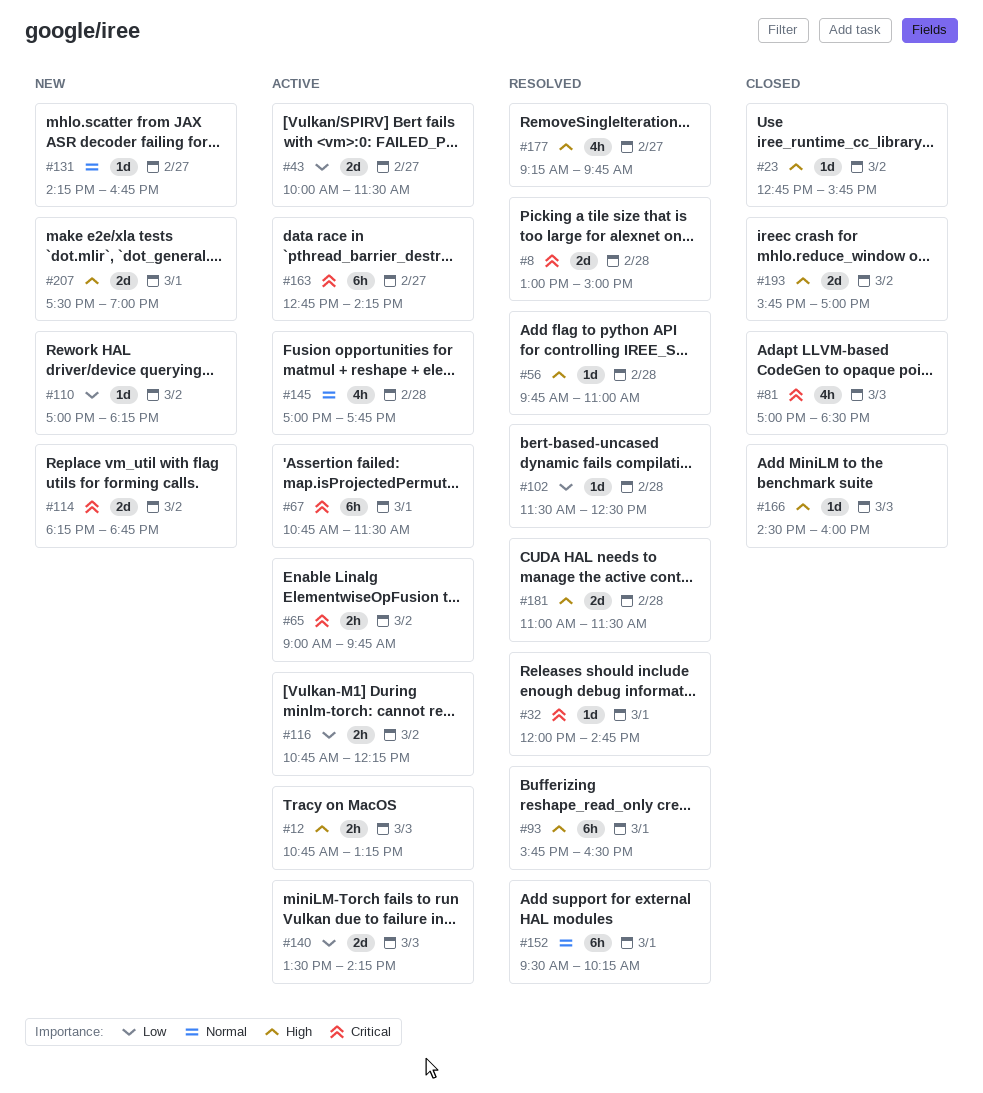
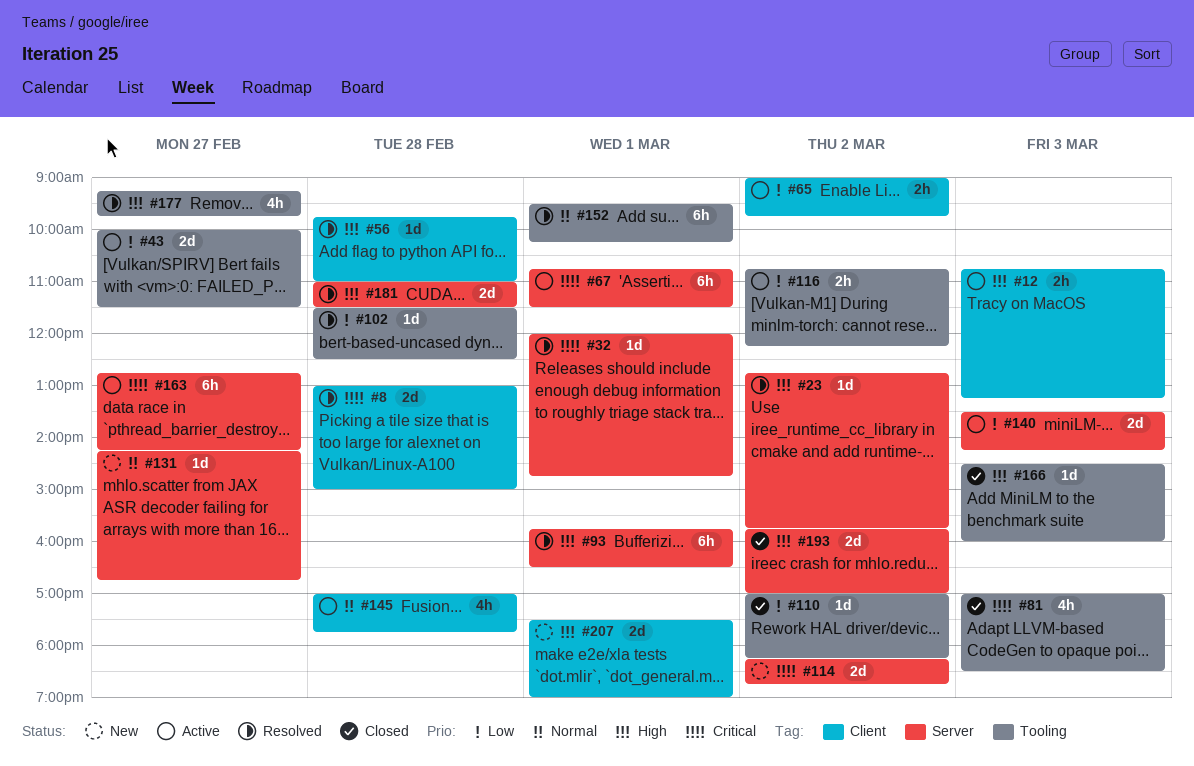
#23, status: Closed -> Resolved
#65, priority: Critical -> Low
#110, status: New -> Closed

